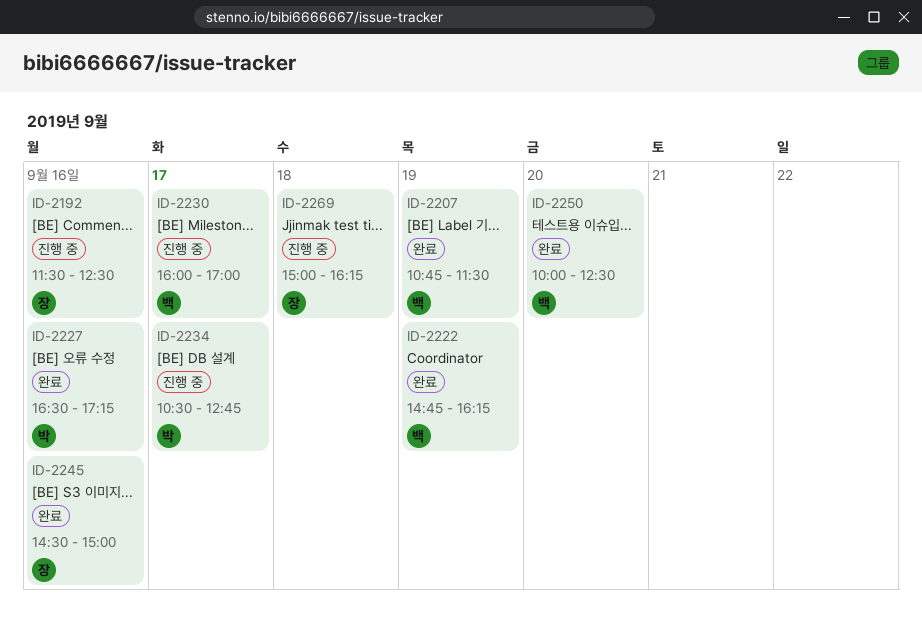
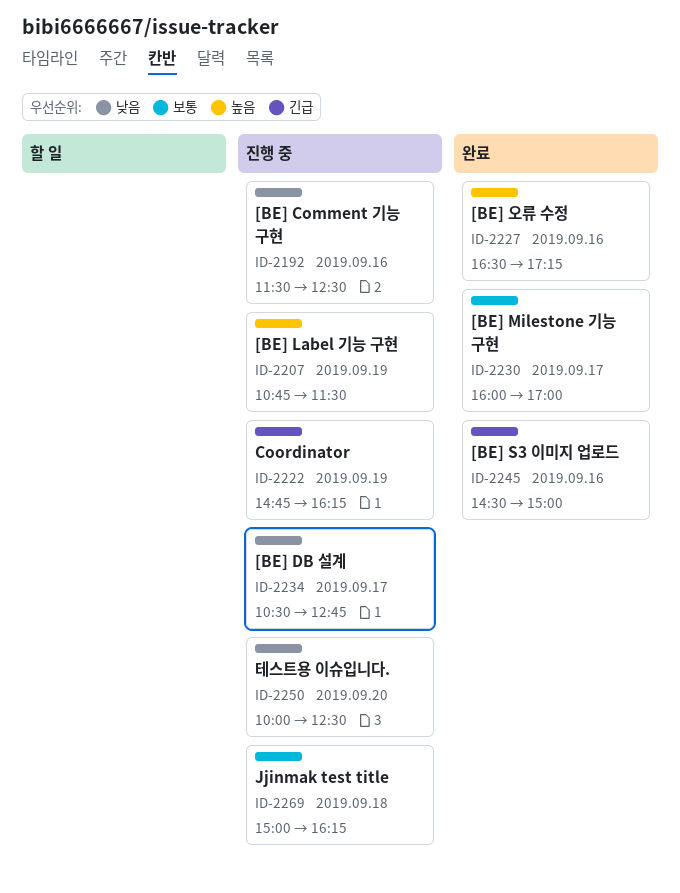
ID-2207, status: 완료 -> 진행 중
ID-2222, status: 완료 -> 진행 중
ID-2230, status: 진행 중 -> 완료
ID-2250, status: 완료 -> 진행 중

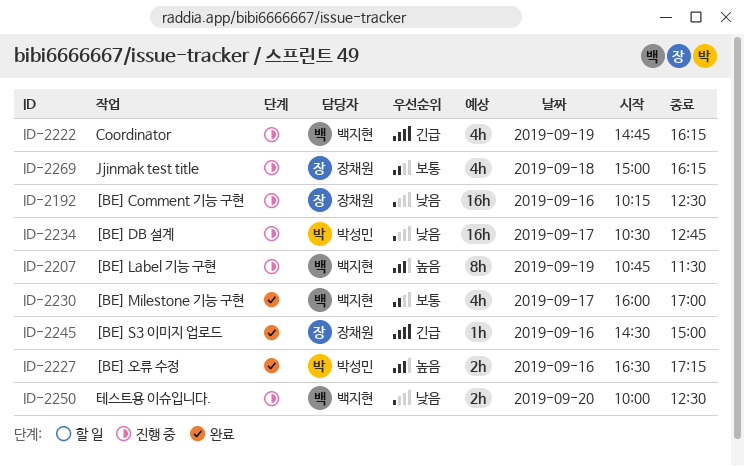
ID-2192, begins: 11:30 -> 10:15

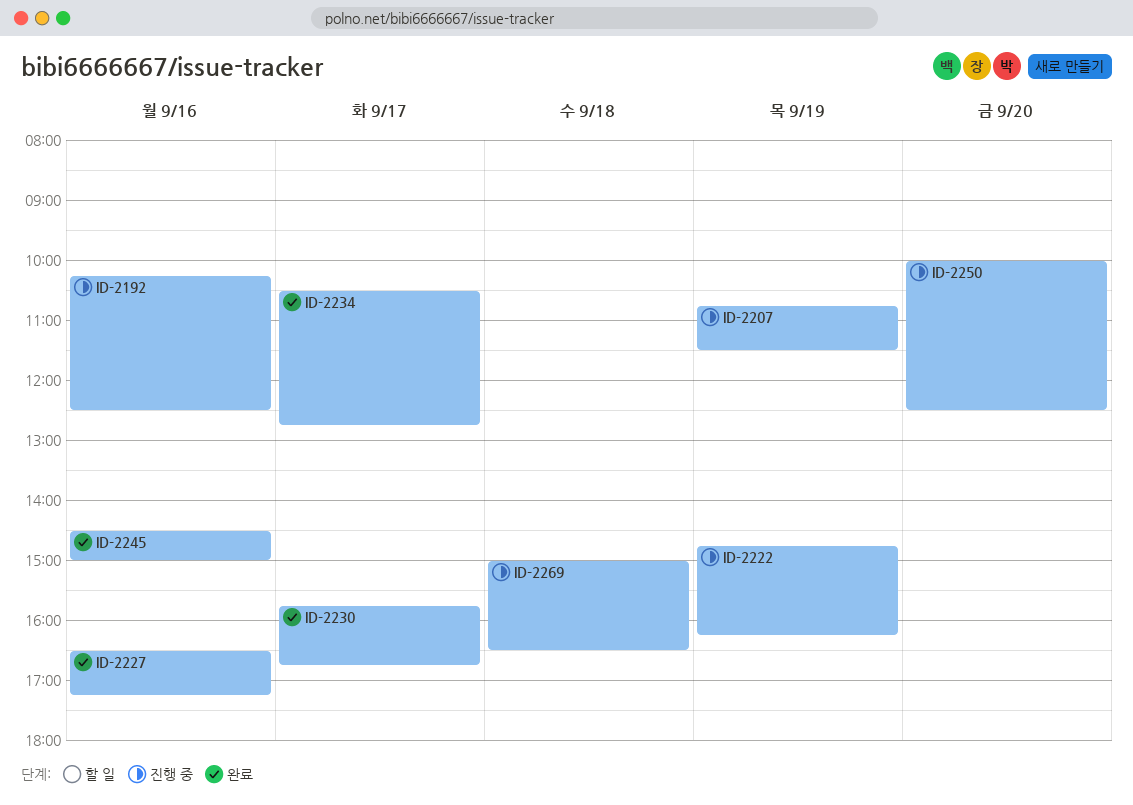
ID-2230, begins: 16:00 -> 15:45
ID-2230, ends: 17:00 -> 16:45
ID-2234, status: 진행 중 -> 완료
ID-2269, ends: 16:15 -> 16:30

